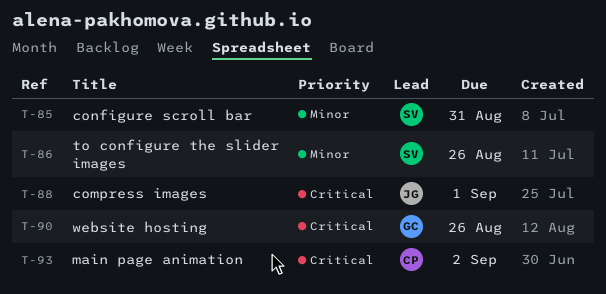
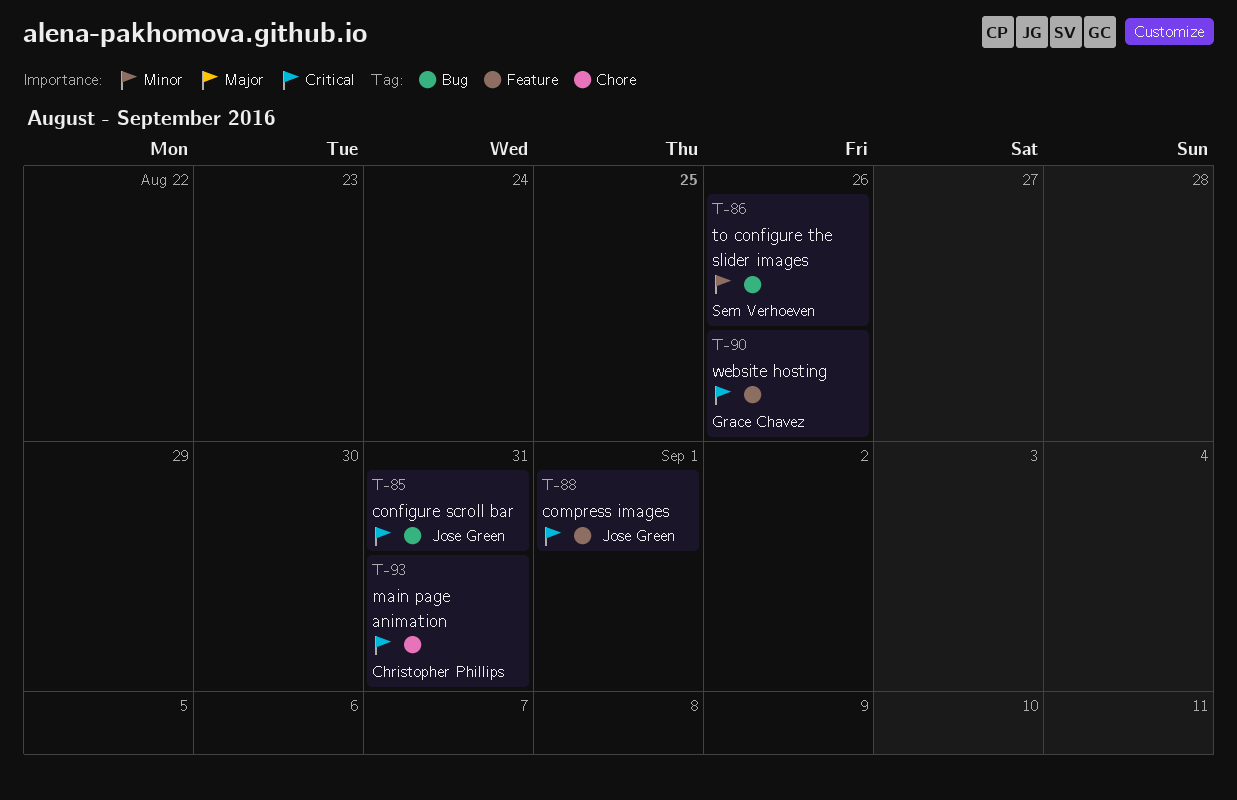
T-85, owner: Sem Verhoeven -> Jose Green
T-85, priority: Minor -> Critical
T-93, due: Sep 2 -> Aug 31

